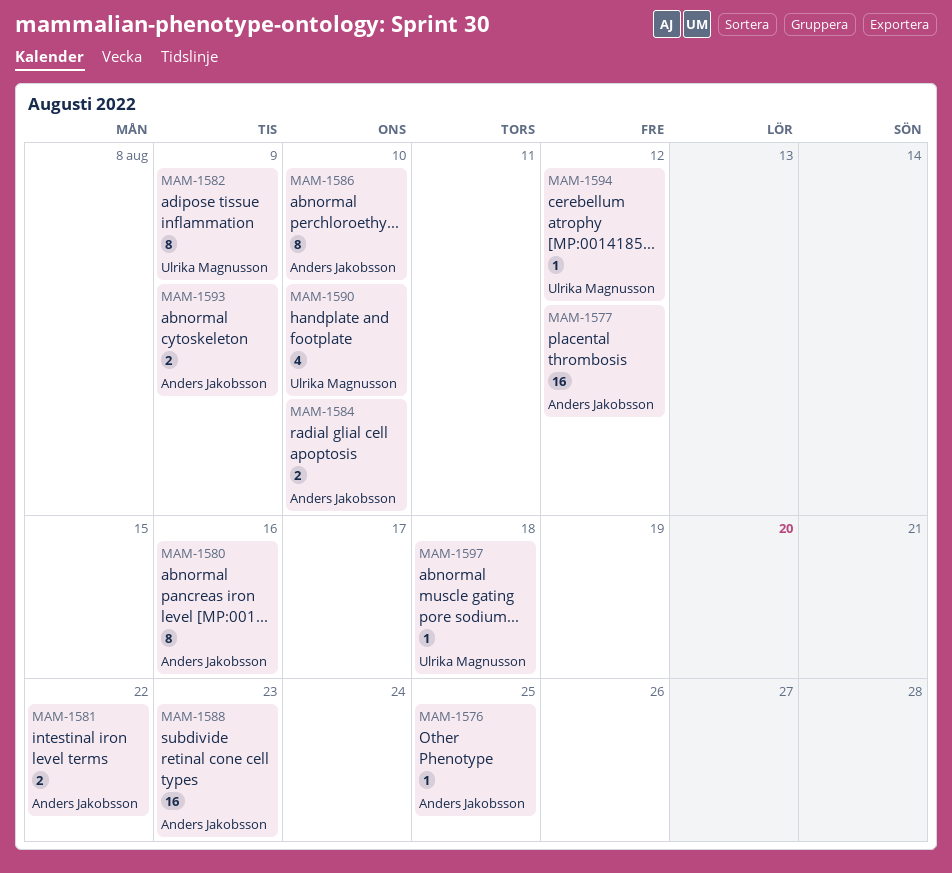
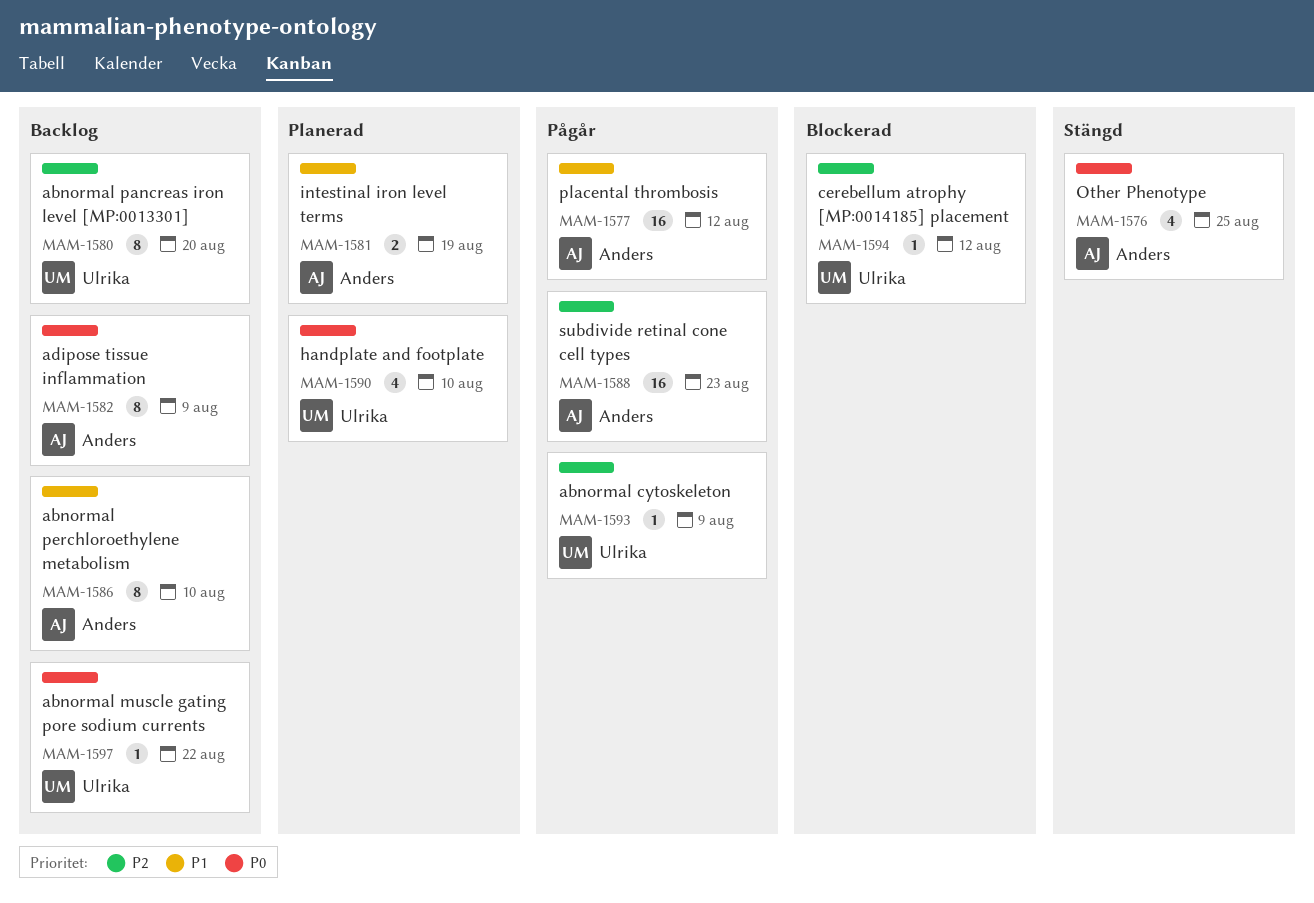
MAM-1576, estimate: 1 -> 4
MAM-1580, owner: Anders Jakobsson -> Ulrika Magnusson
MAM-1580, due: Aug 16 -> Aug 20
MAM-1581, due: Aug 22 -> Aug 19
MAM-1582, owner: Ulrika Magnusson -> Anders Jakobsson
MAM-1584: present -> none
MAM-1593, owner: Anders Jakobsson -> Ulrika Magnusson
MAM-1593, estimate: 2 -> 1
MAM-1597, due: Aug 18 -> Aug 22

